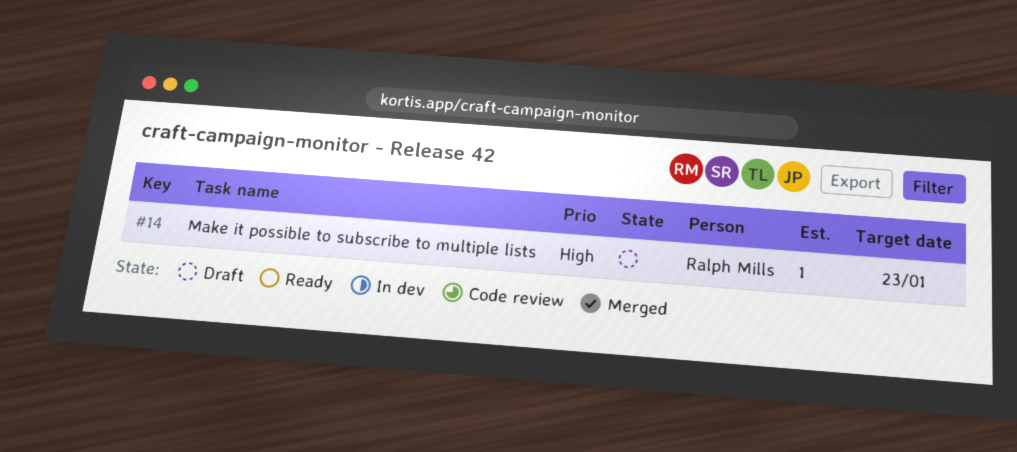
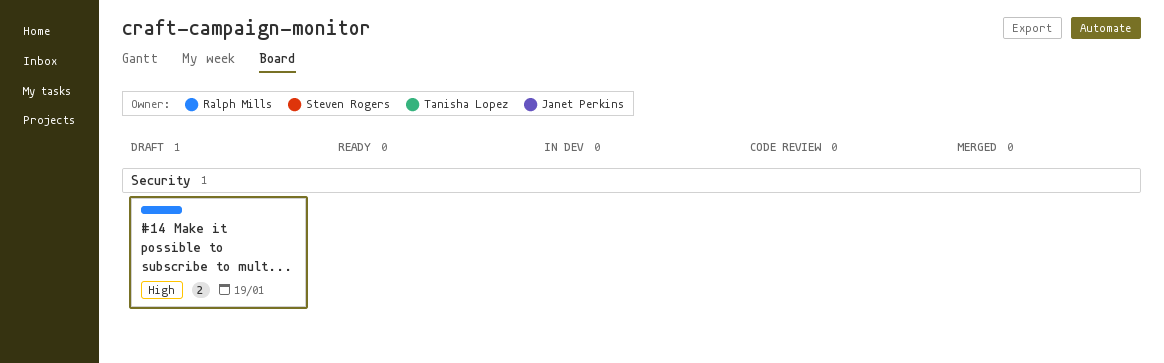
#14, estimate: 1 -> 2
#14, due: Jan 23 -> Jan 19

